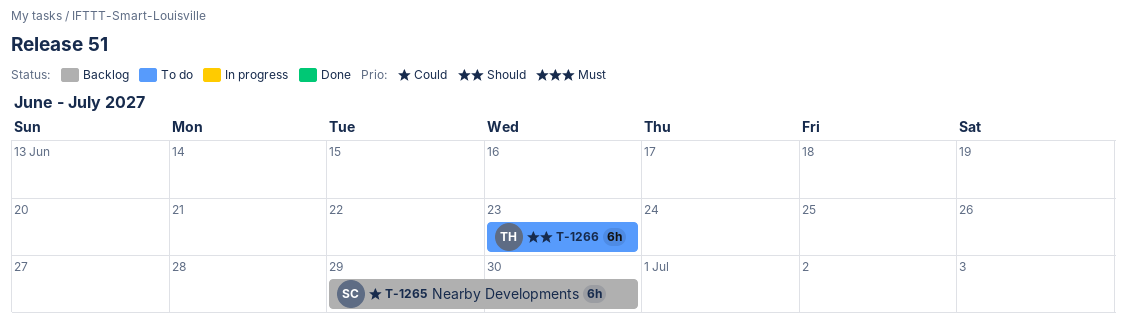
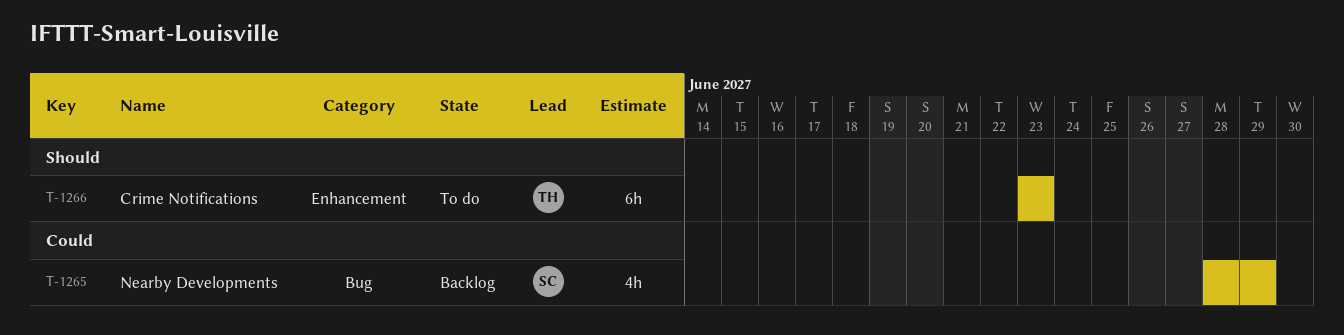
T-1265, estimate: 6h -> 4h
T-1265, start: Jun 29 -> Jun 28
T-1265, due: Jun 30 -> Jun 29

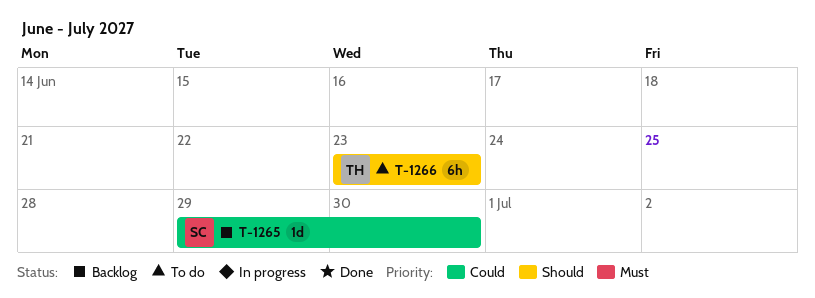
T-1265, estimate: 4h -> 1d
T-1265, start: Jun 28 -> Jun 29
T-1265, due: Jun 29 -> Jun 30

